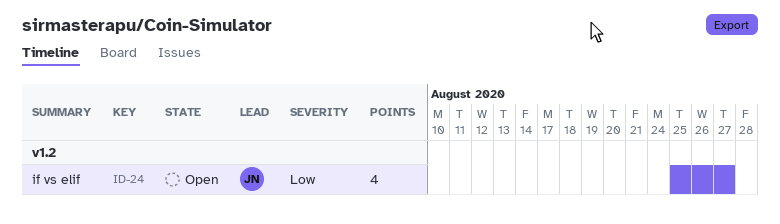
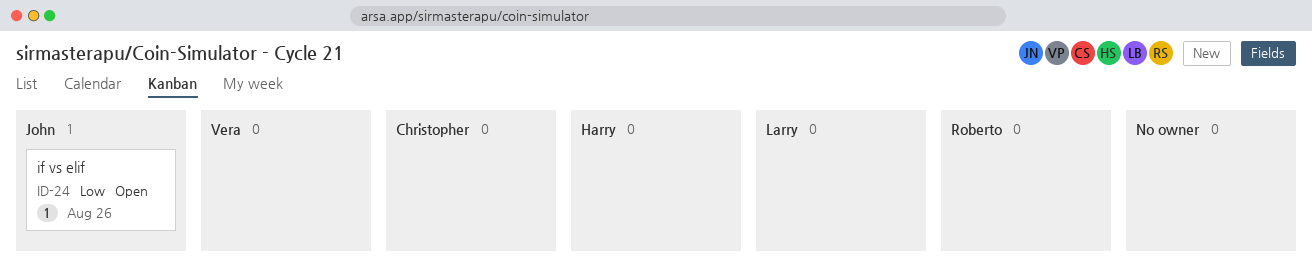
ID-24, estimate: 4 -> 1
ID-24, due: Aug 27 -> Aug 26

